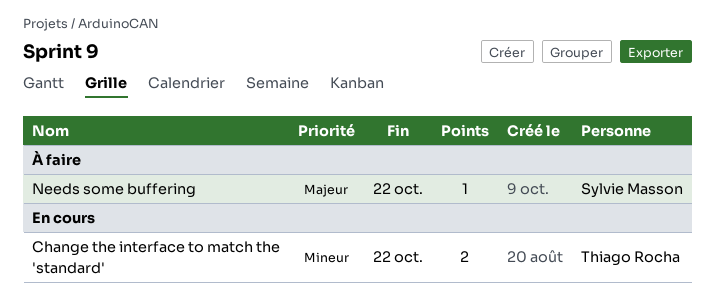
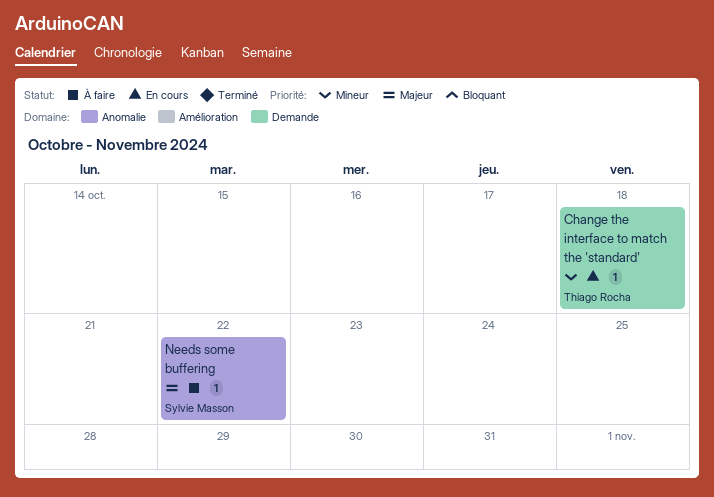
Change the interface to match the 'standard', estimate: 2 -> 1
Change the interface to match the 'standard', due: Oct 22 -> Oct 18

